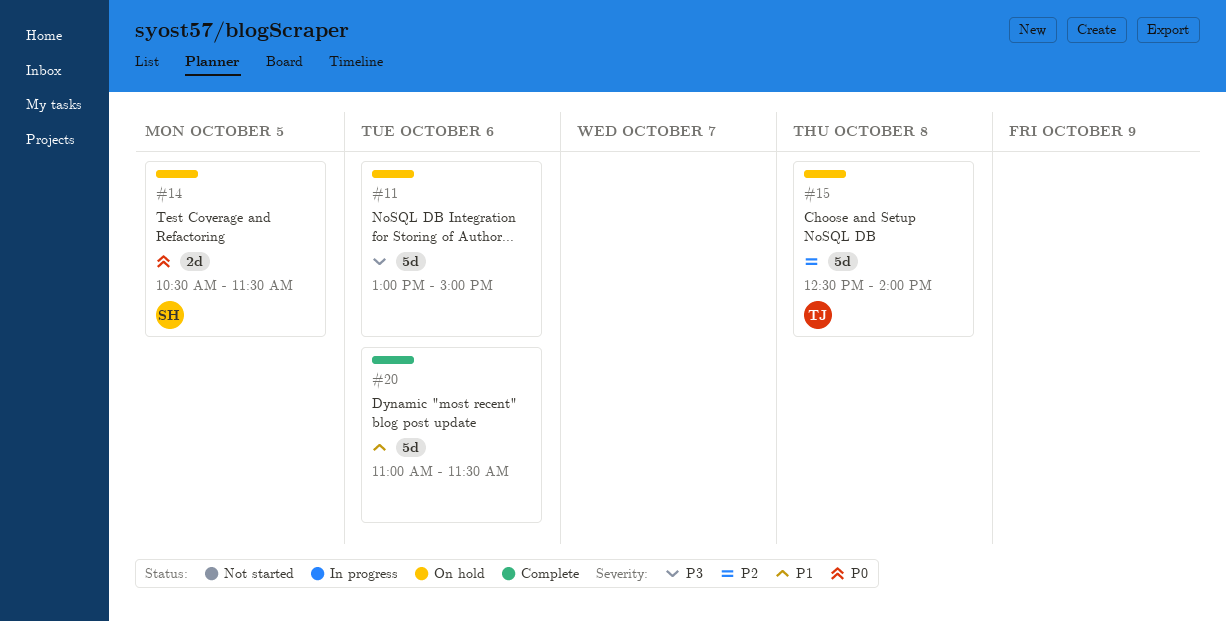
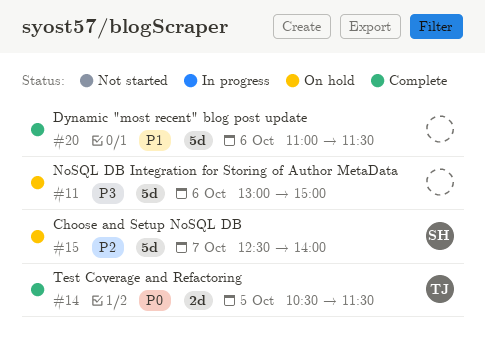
#14, status: On hold -> Complete
#14, owner: SH -> TJ
#15, owner: TJ -> SH
#15, day: Oct 8 -> Oct 7

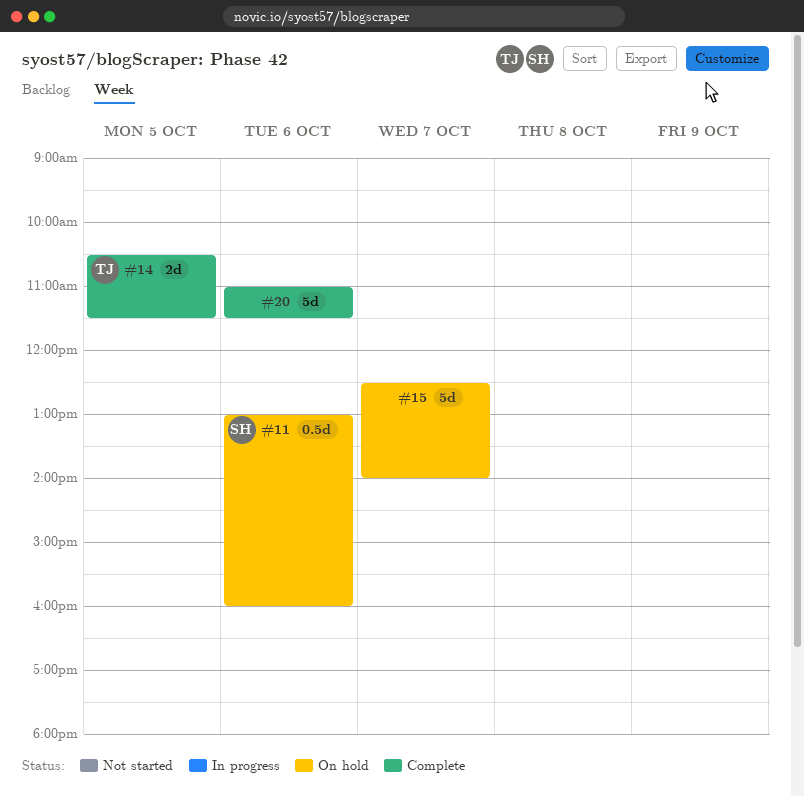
#11, owner: none -> SH
#11, estimate: 5d -> 0.5d
#11, ends: 15:00 -> 16:00
#15, owner: SH -> none

